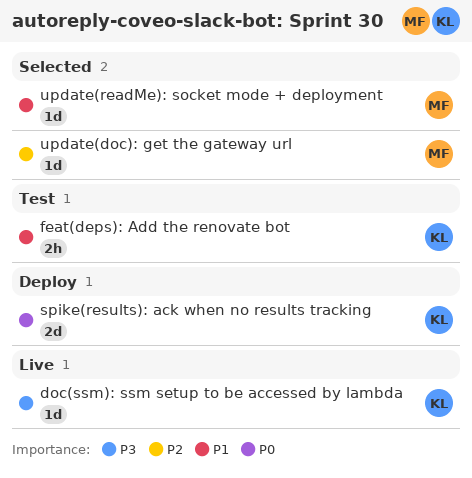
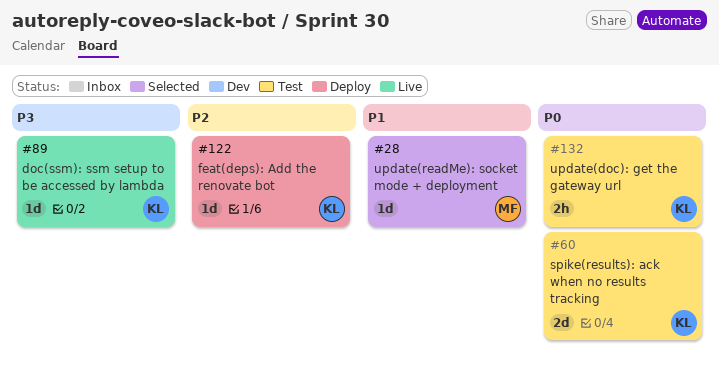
feat(deps): Add the renovate bot, status: Test -> Deploy
feat(deps): Add the renovate bot, priority: P1 -> P2
feat(deps): Add the renovate bot, estimate: 2h -> 1d
spike(results): ack when no results tracking, status: Deploy -> Test
update(doc): get the gateway url, status: Selected -> Test
update(doc): get the gateway url, owner: MF -> KL
update(doc): get the gateway url, priority: P2 -> P0
update(doc): get the gateway url, estimate: 1d -> 2h

